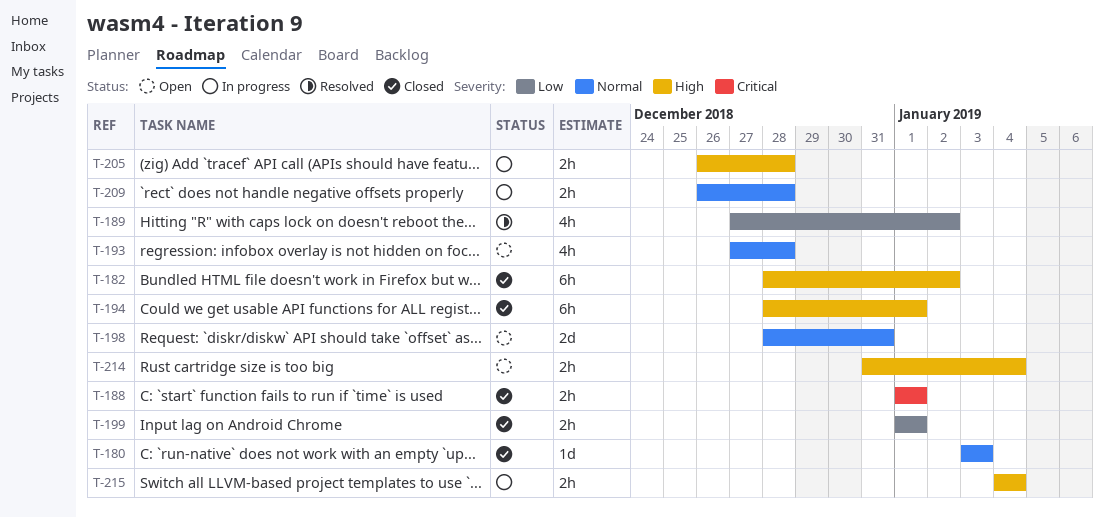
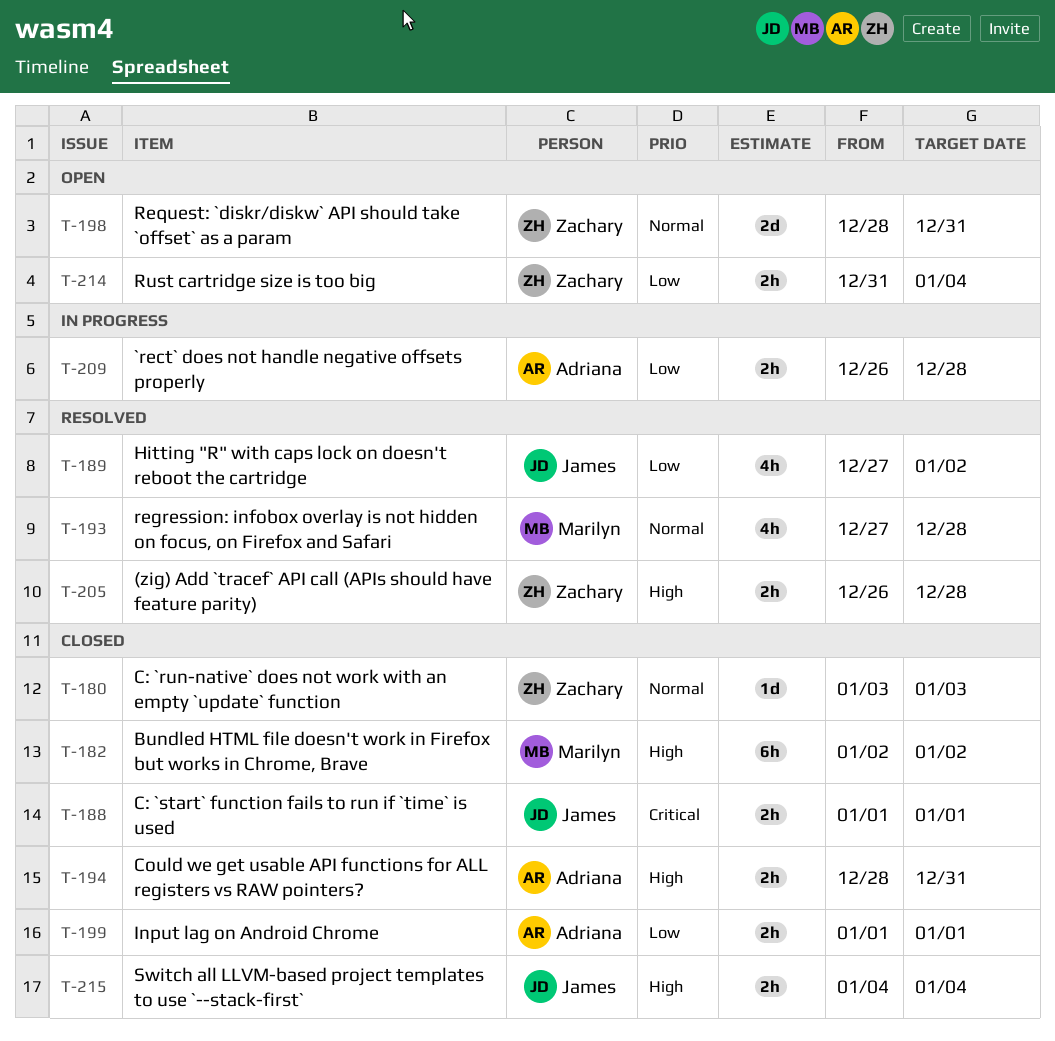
T-182, start: Dec 28 -> Jan 2
T-193, status: Open -> Resolved
T-194, estimate: 6h -> 2h
T-194, due: Jan 1 -> Dec 31
T-205, status: In progress -> Resolved
T-209, priority: Normal -> Low
T-214, priority: High -> Low
T-215, status: In progress -> Closed

